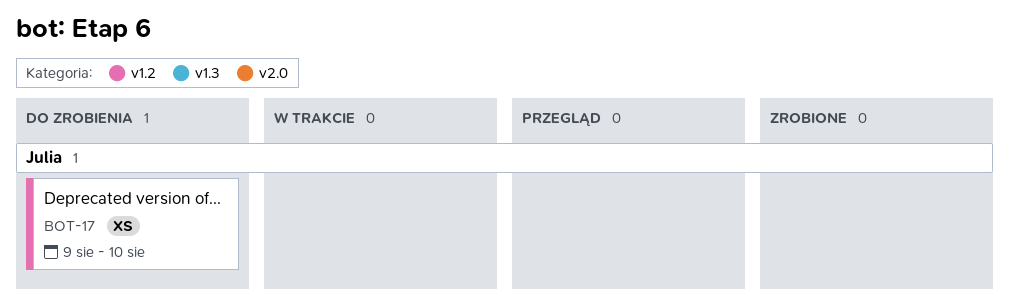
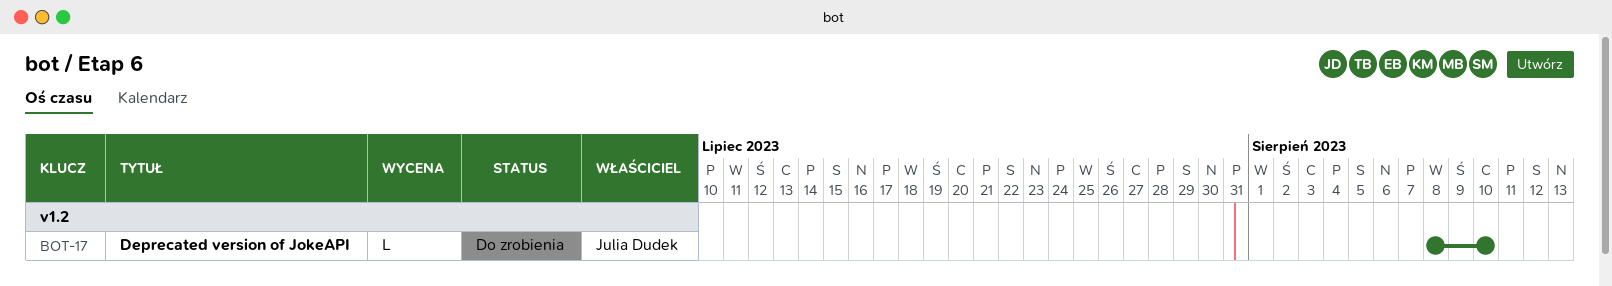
BOT-17, estimate: XS -> L
BOT-17, start: Aug 9 -> Aug 8

